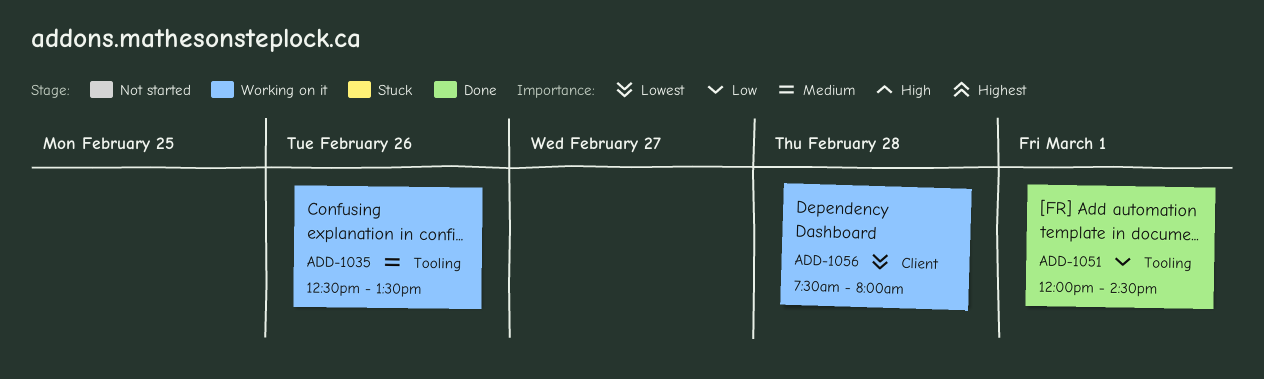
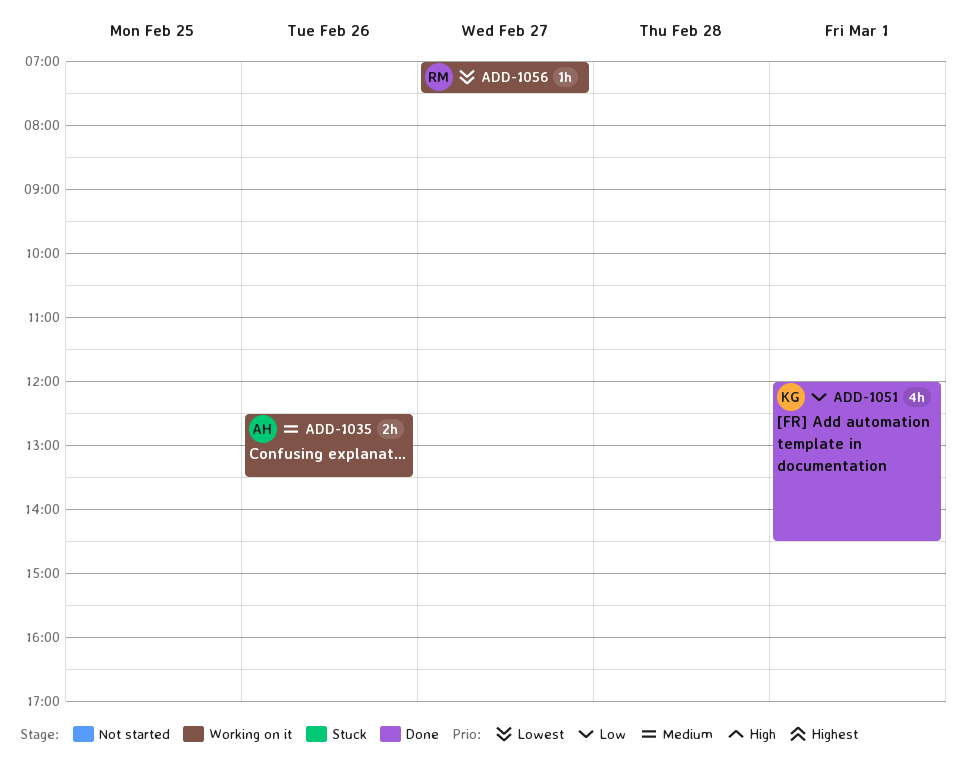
ADD-1056, day: Feb 28 -> Feb 27
ADD-1056, begins: 07:30 -> 07:00
ADD-1056, ends: 08:00 -> 07:30

